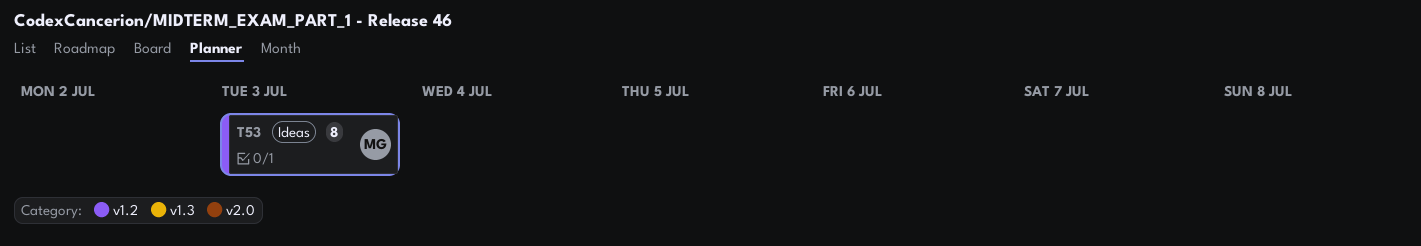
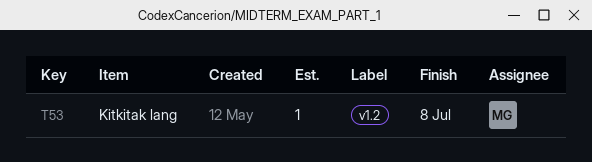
T53, estimate: 8 -> 1
T53, due: Jul 3 -> Jul 8

